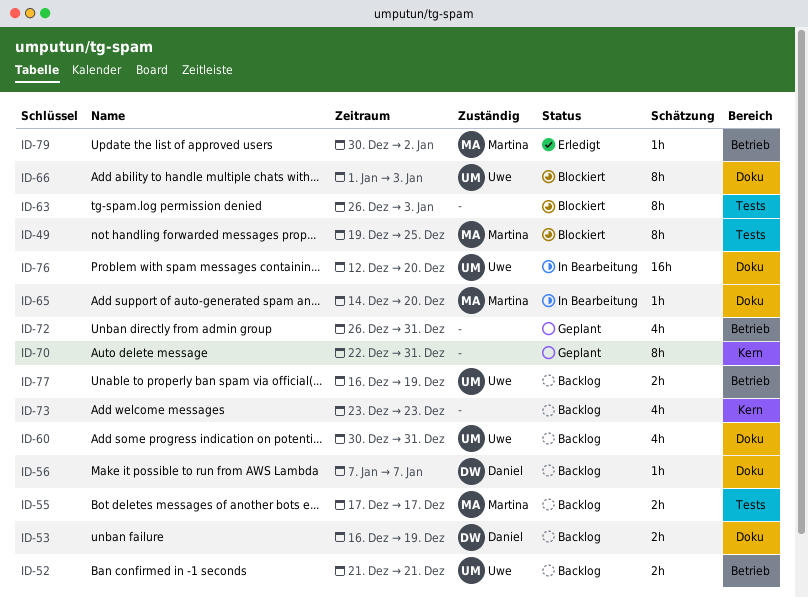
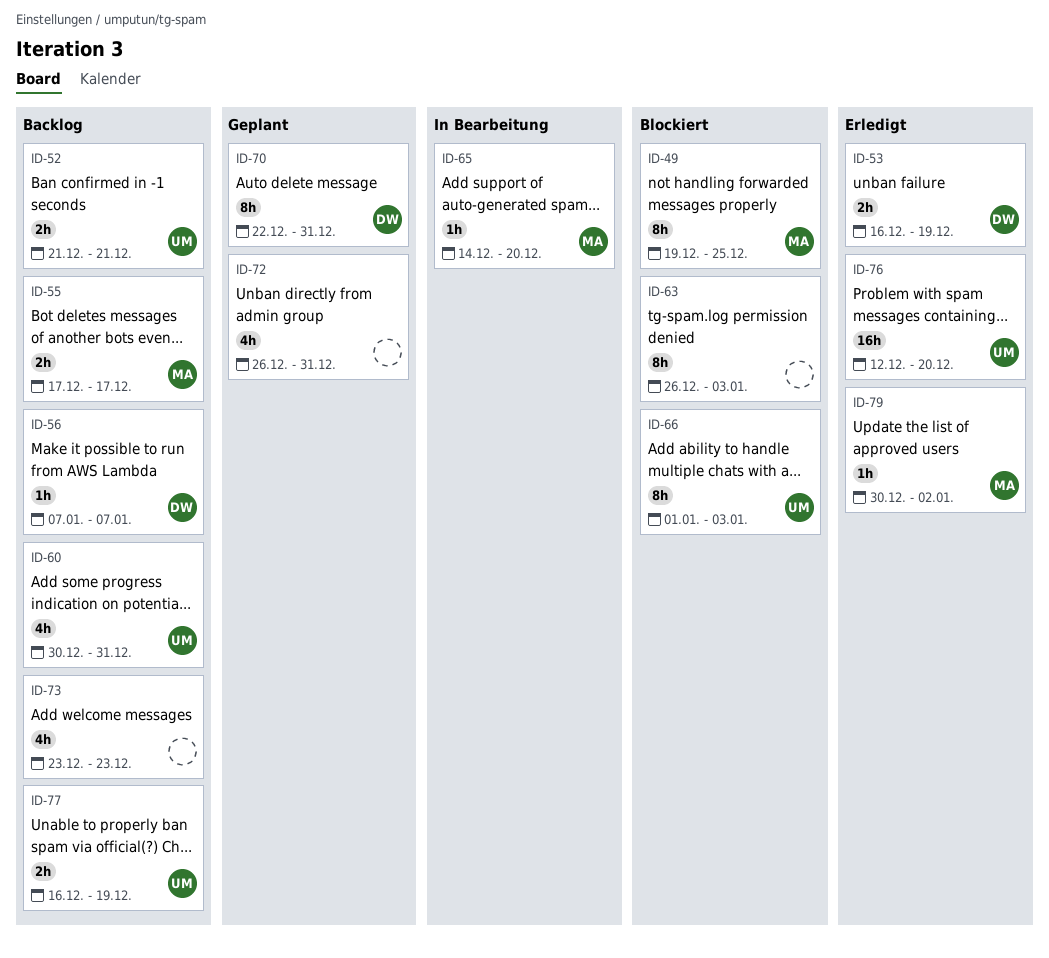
ID-53, status: Backlog -> Erledigt
ID-70, owner: none -> Daniel
ID-76, status: In Bearbeitung -> Erledigt

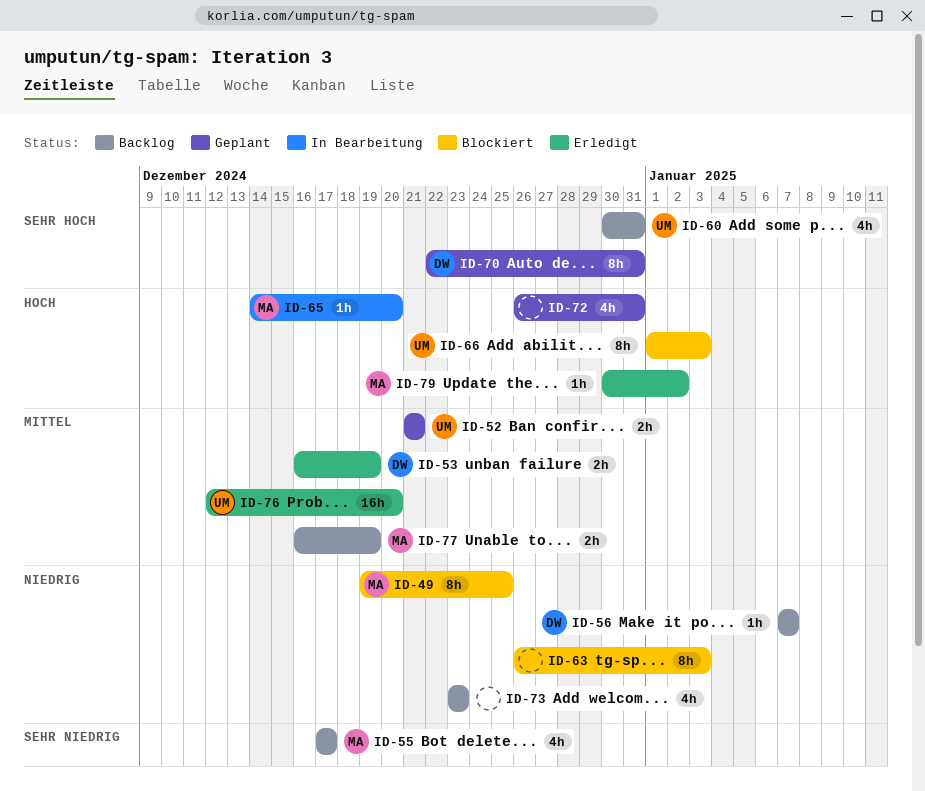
ID-52, status: Backlog -> Geplant
ID-55, estimate: 2h -> 4h
ID-77, owner: UM -> MA

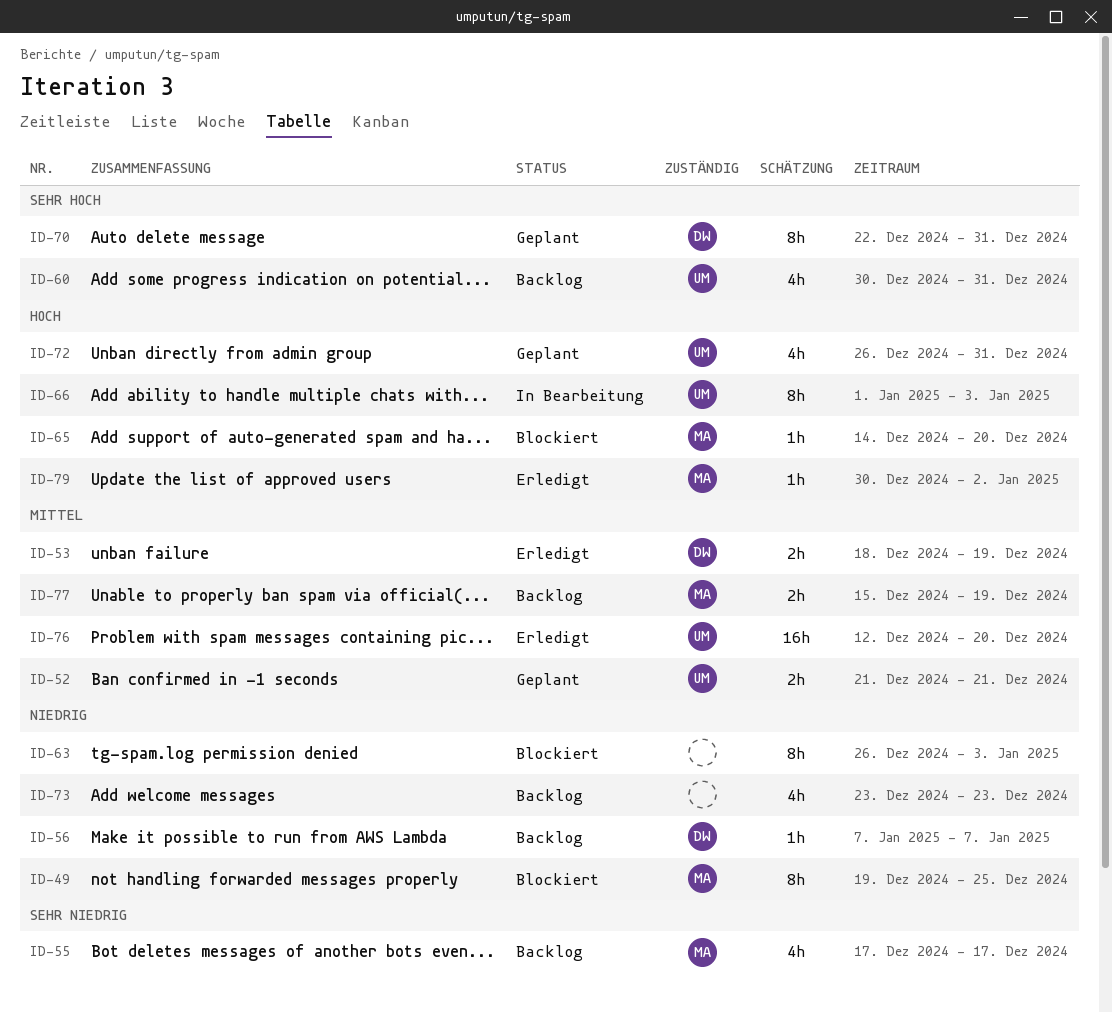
ID-53, start: Dec 16 -> Dec 18
ID-65, status: In Bearbeitung -> Blockiert
ID-66, status: Blockiert -> In Bearbeitung
ID-72, owner: none -> UM
ID-77, start: Dec 16 -> Dec 15

